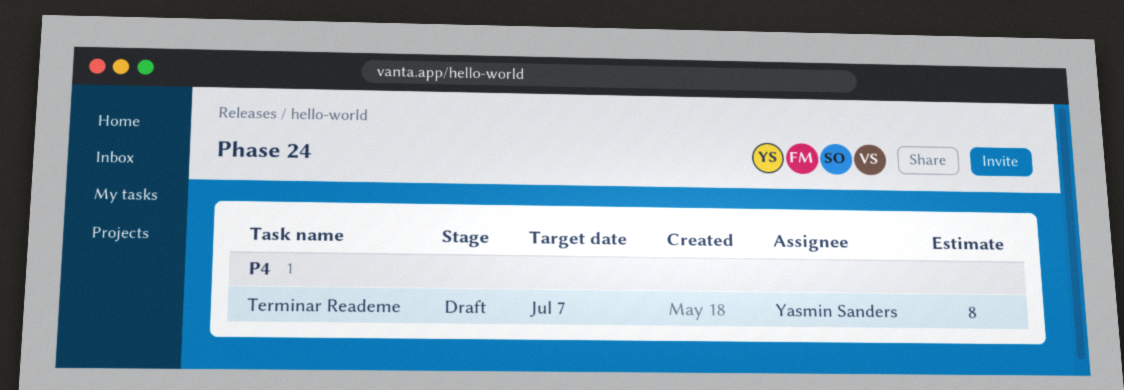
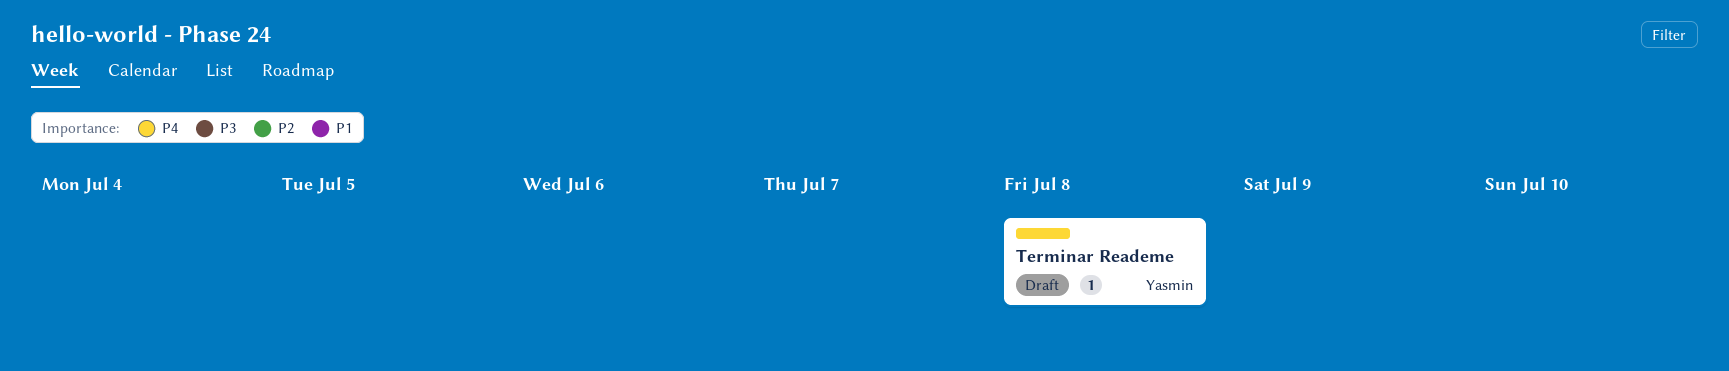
Terminar Reademe, estimate: 8 -> 1
Terminar Reademe, due: Jul 7 -> Jul 8

